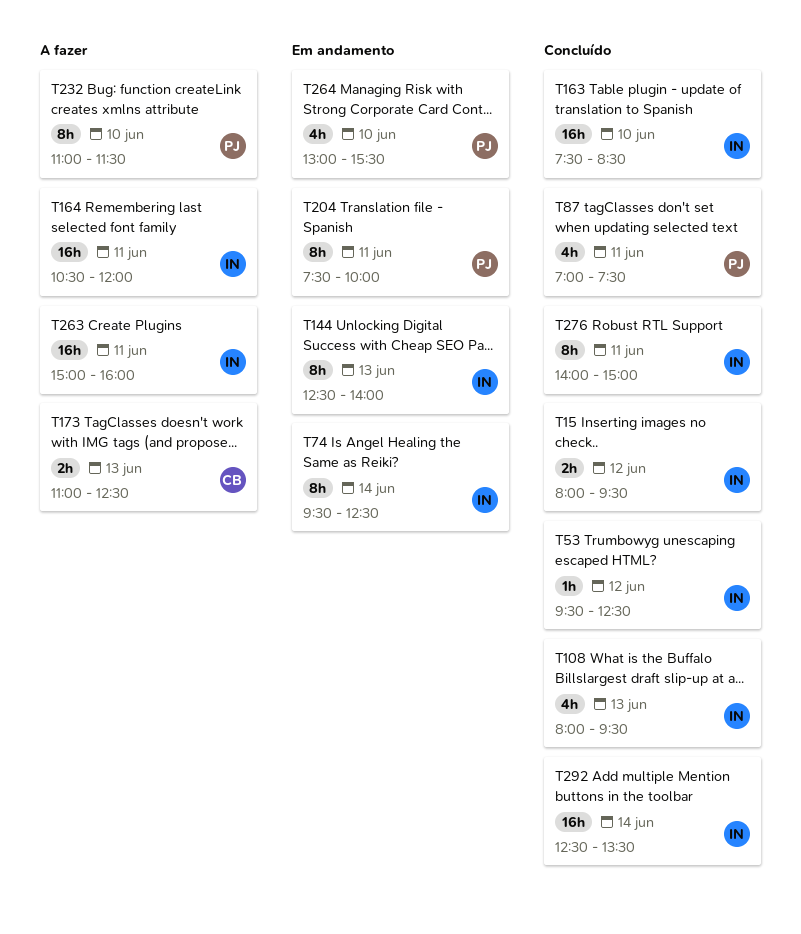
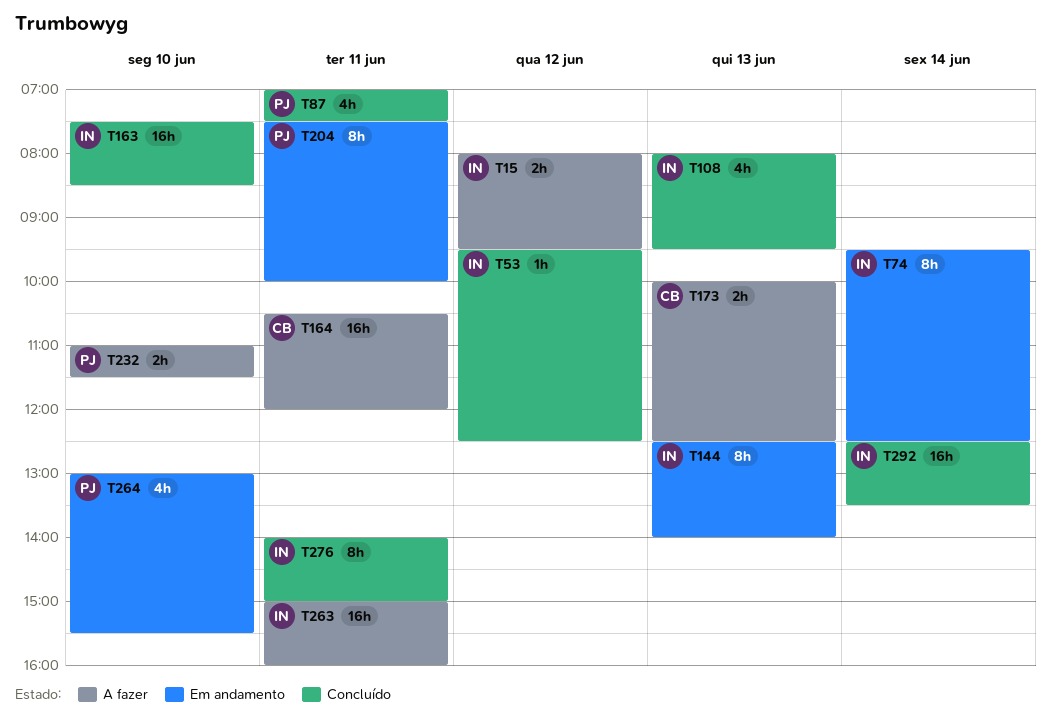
T15, status: Concluído -> A fazer
T164, owner: IN -> CB
T173, begins: 11:00 -> 10:00
T232, estimate: 8h -> 2h

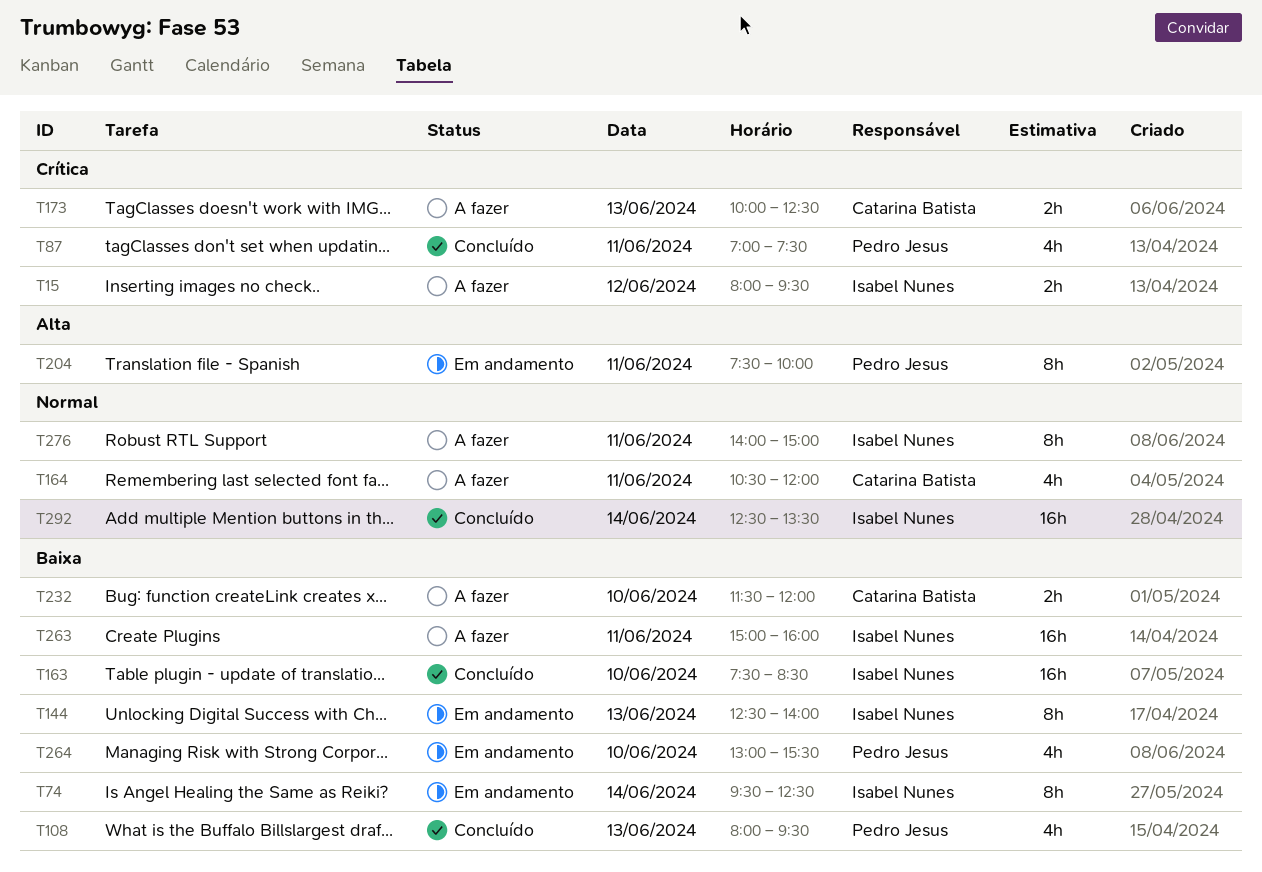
T53: present -> none
T108, owner: Isabel Nunes -> Pedro Jesus
T164, estimate: 16h -> 4h
T232, owner: Pedro Jesus -> Catarina Batista
T232, begins: 11:00 -> 11:30
T232, ends: 11:30 -> 12:00
T276, status: Concluído -> A fazer

